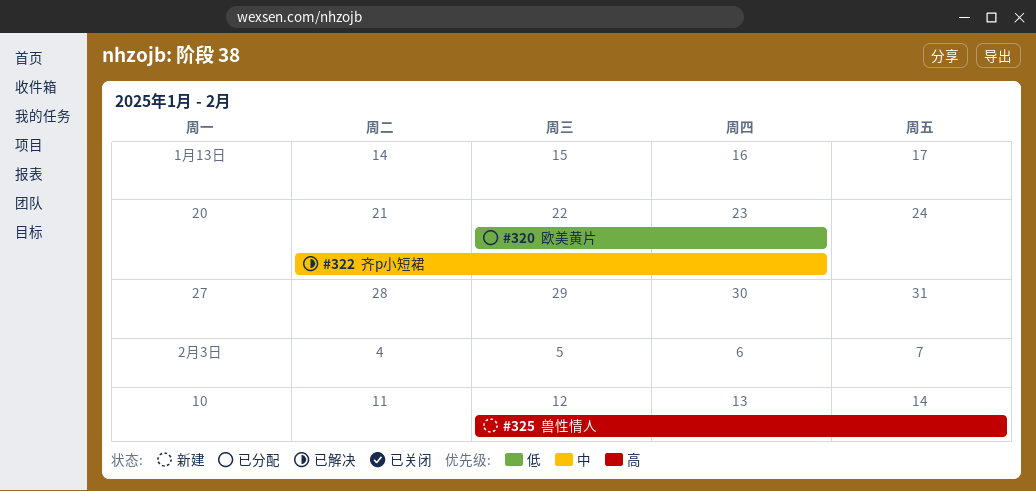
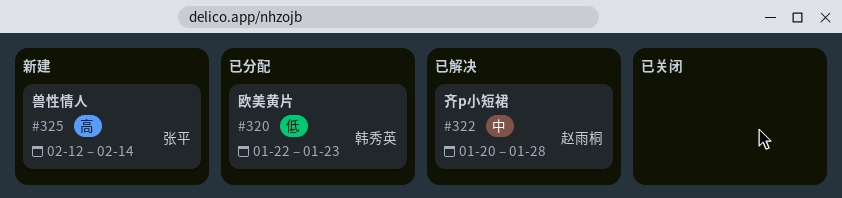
#322, start: Jan 21 -> Jan 20
#322, due: Jan 23 -> Jan 28

